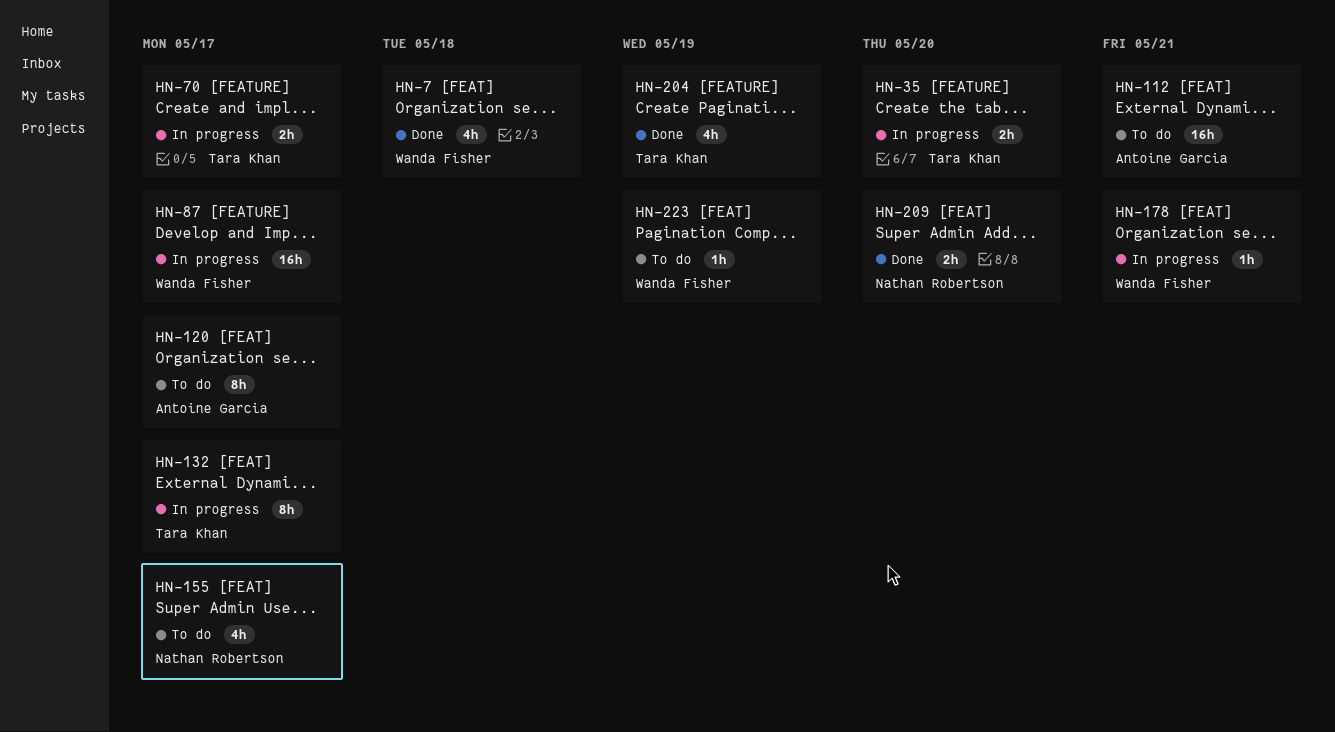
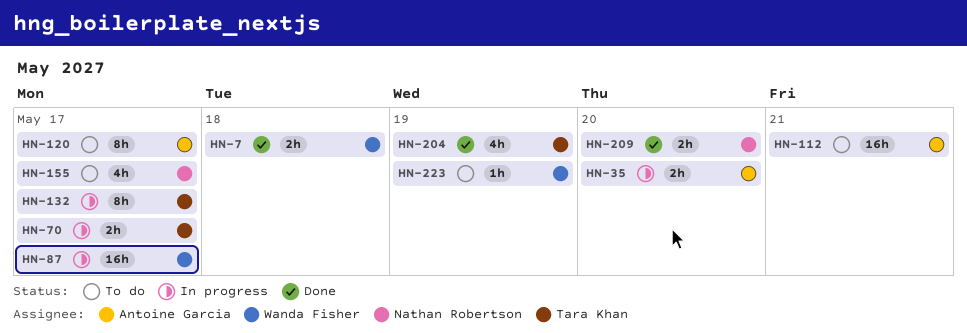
HN-7, estimate: 4h -> 2h
HN-35, owner: Tara Khan -> Antoine Garcia
HN-178: present -> none

